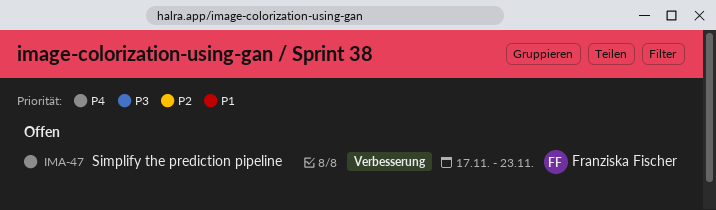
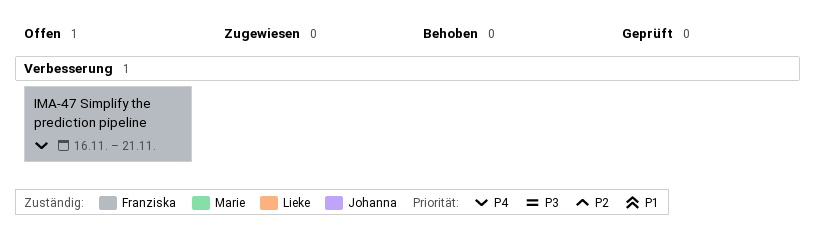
IMA-47, start: Nov 17 -> Nov 16
IMA-47, due: Nov 23 -> Nov 21

